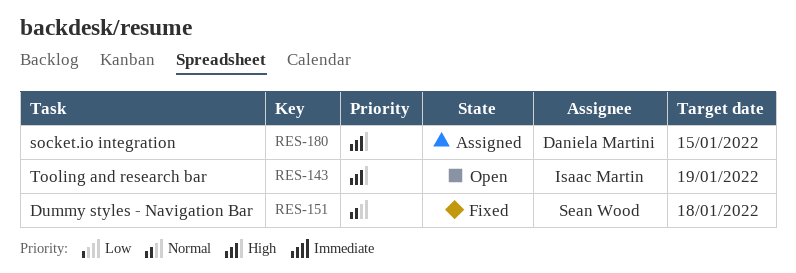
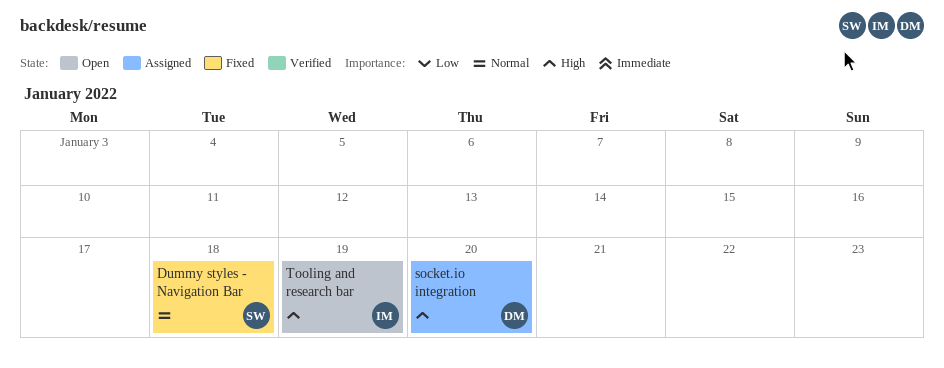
socket.io integration, due: Jan 15 -> Jan 20

